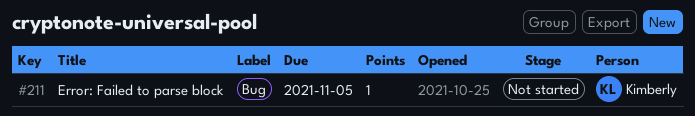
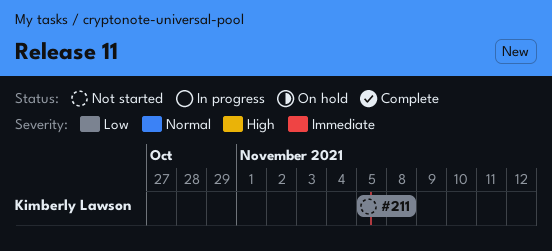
#211, due: Nov 5 -> Nov 8

